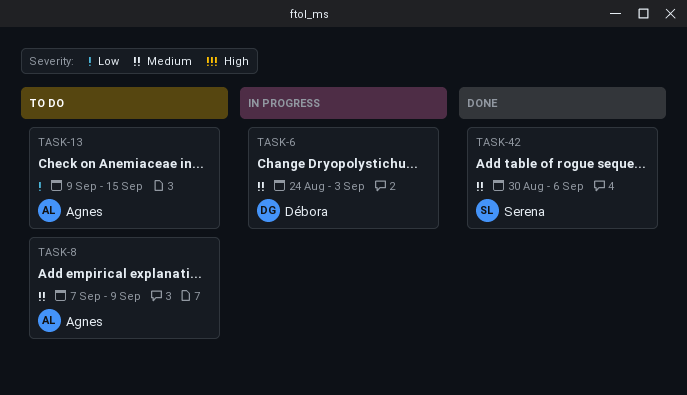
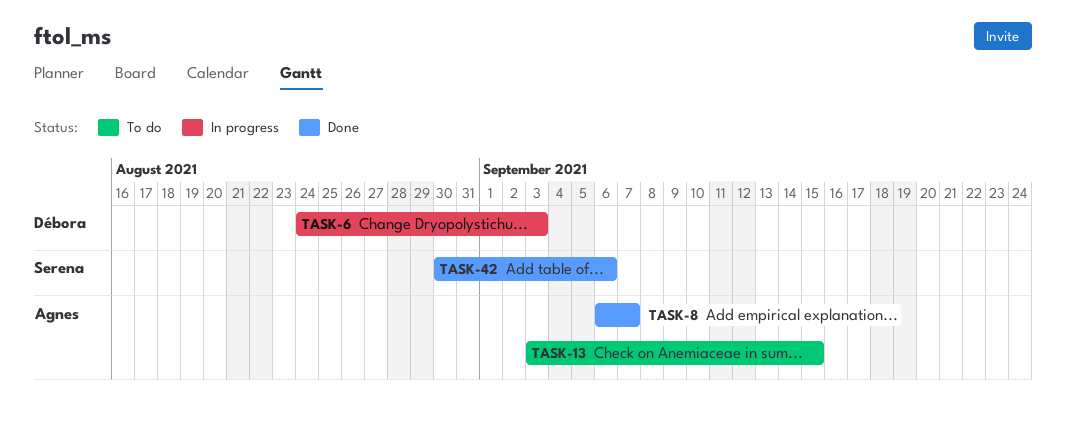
TASK-8, status: To do -> Done
TASK-8, start: Sep 7 -> Sep 6
TASK-8, due: Sep 9 -> Sep 7
TASK-13, start: Sep 9 -> Sep 3

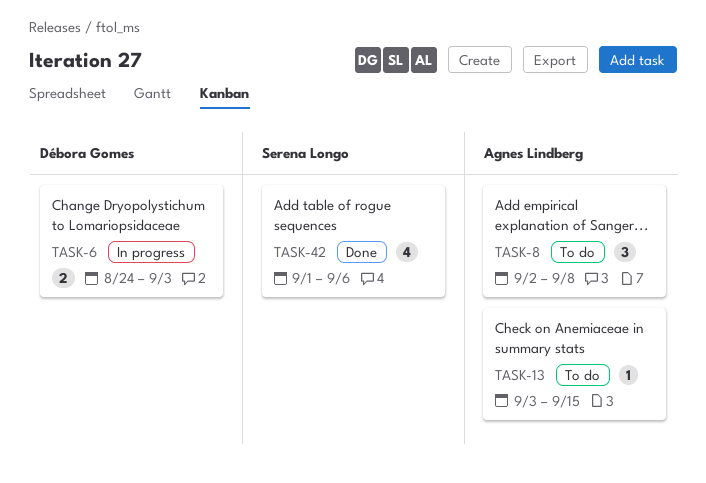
TASK-8, status: Done -> To do
TASK-8, start: Sep 6 -> Sep 2
TASK-8, due: Sep 7 -> Sep 8
TASK-42, start: Aug 30 -> Sep 1

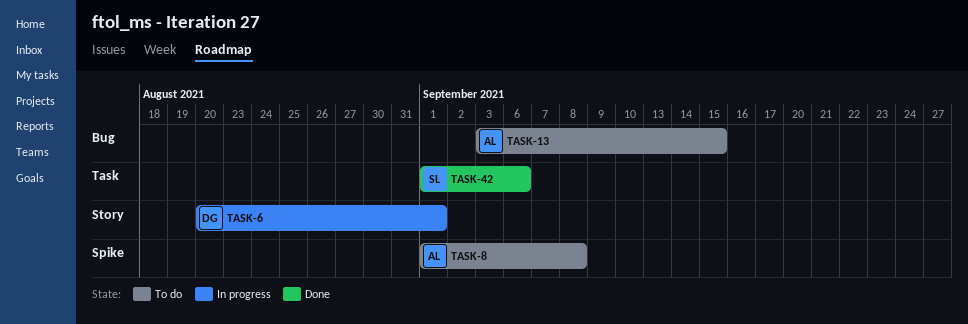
TASK-6, start: Aug 24 -> Aug 20
TASK-6, due: Sep 3 -> Sep 1
TASK-8, start: Sep 2 -> Sep 1

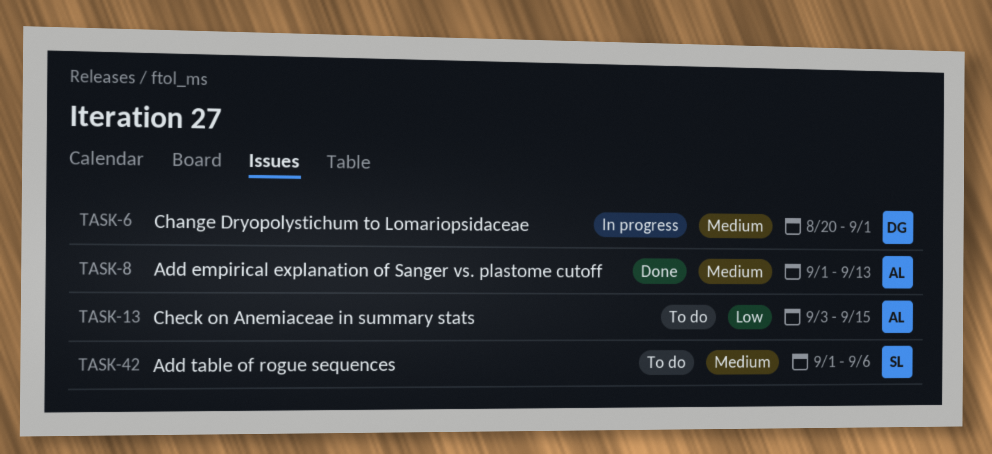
TASK-8, status: To do -> Done
TASK-8, due: Sep 8 -> Sep 13
TASK-42, status: Done -> To do

